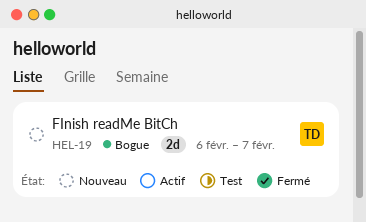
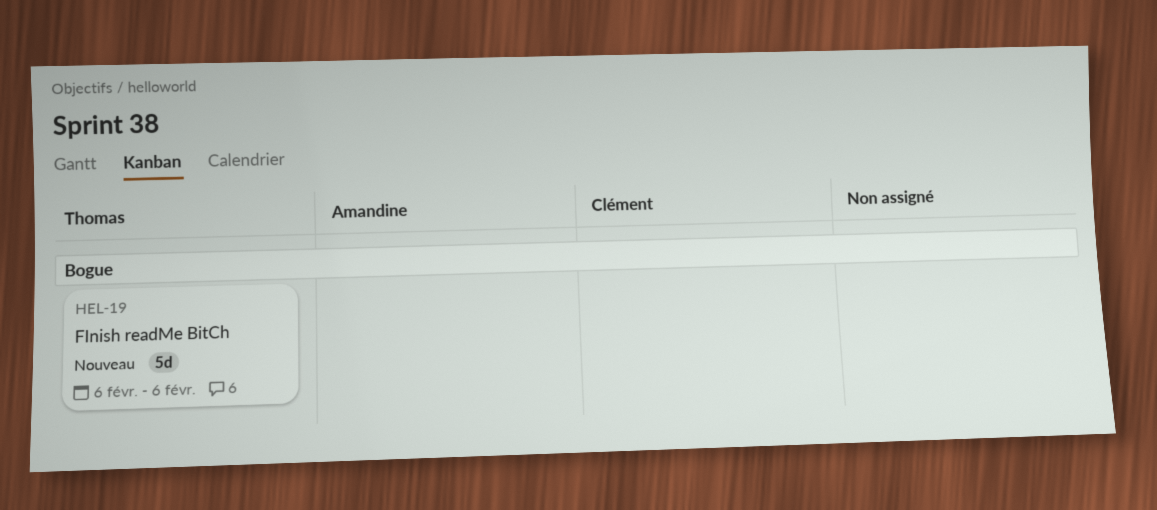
HEL-19, estimate: 2d -> 5d
HEL-19, due: Feb 7 -> Feb 6

